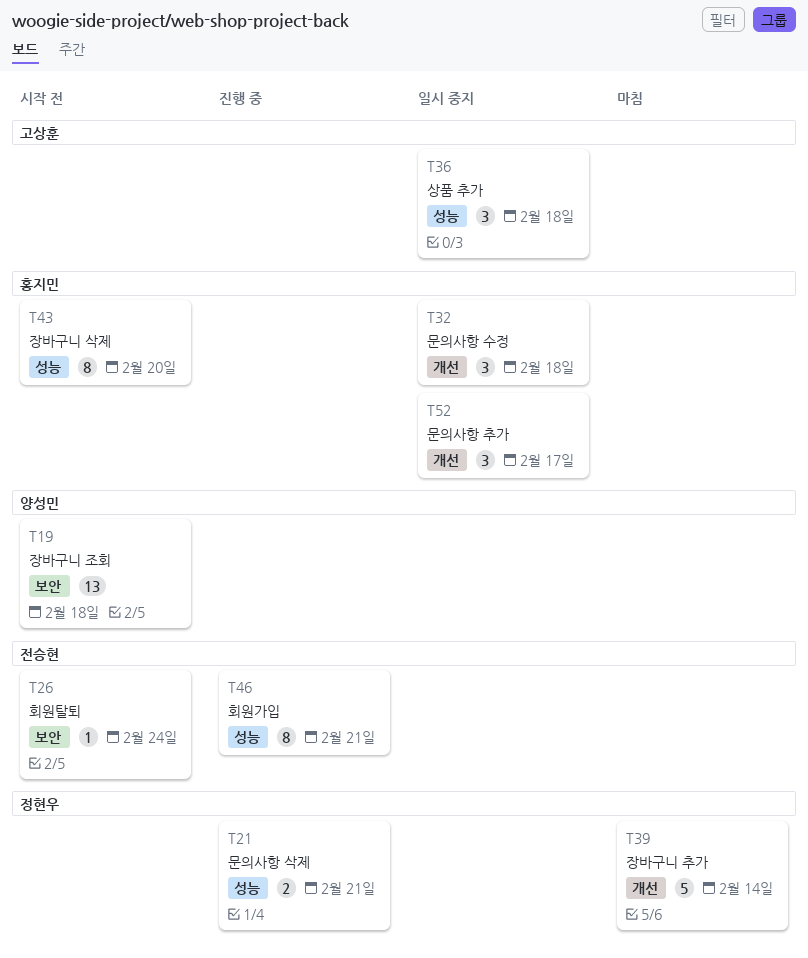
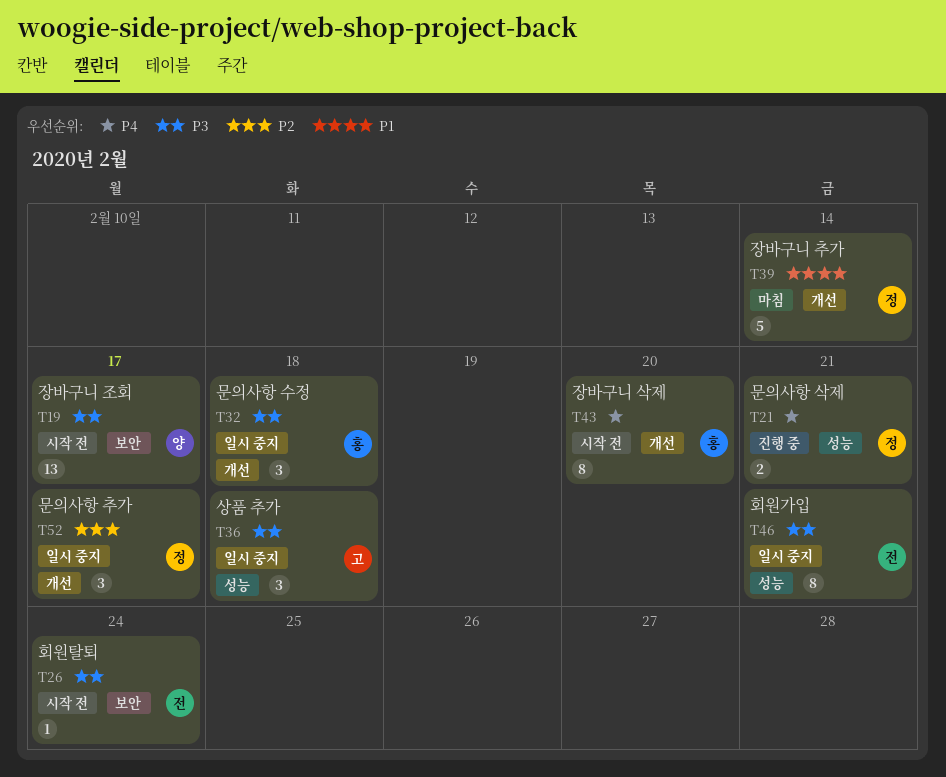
T19, due: Feb 18 -> Feb 17
T43, label: 성능 -> 개선
T46, status: 진행 중 -> 일시 중지
T52, owner: 홍지민 -> 정현우

